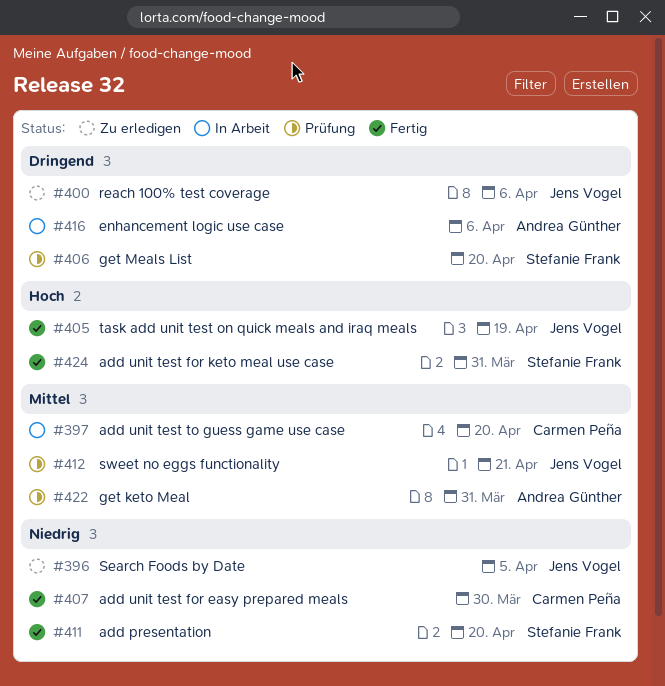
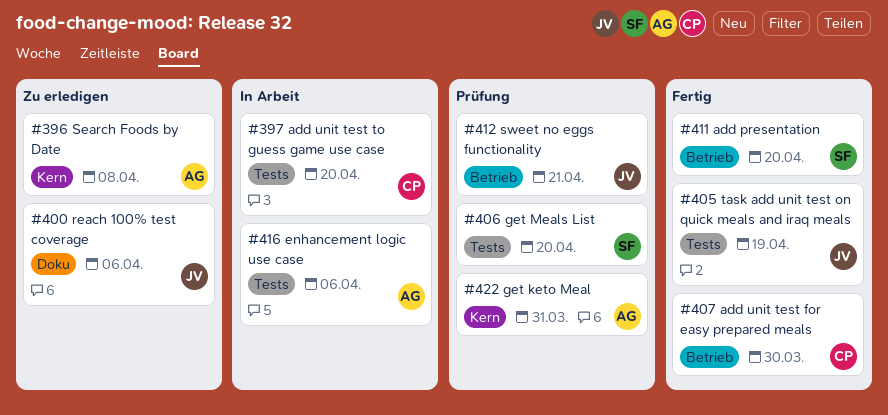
#396, owner: Jens Vogel -> Andrea Günther
#396, due: Apr 5 -> Apr 8
#424: present -> none

